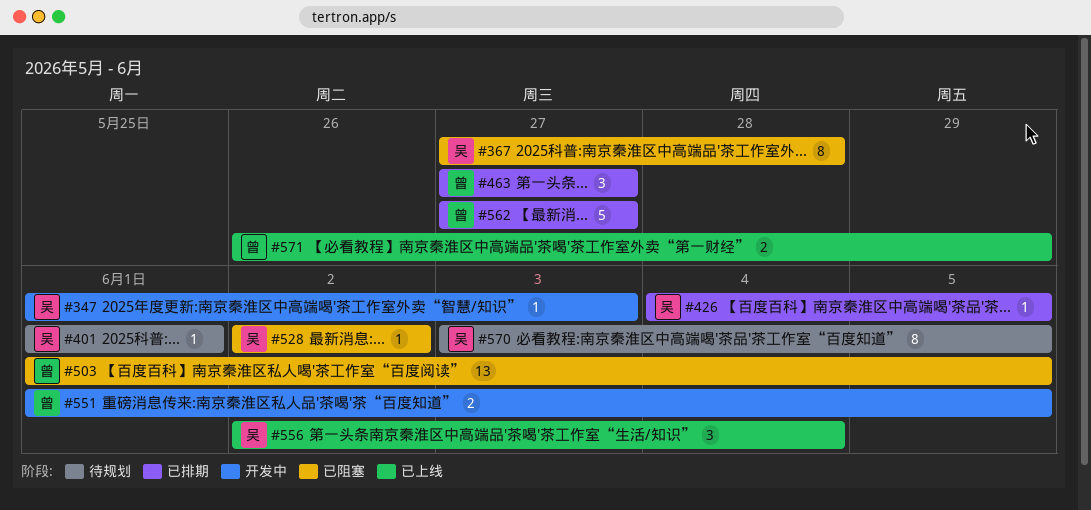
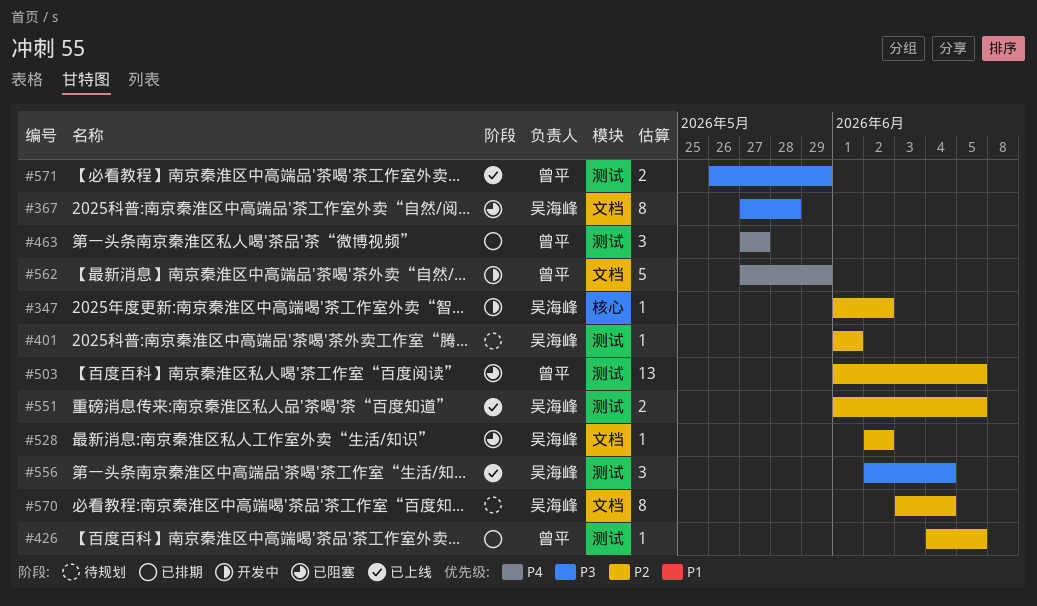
#347, due: Jun 3 -> Jun 2
#426, owner: 吴海峰 -> 曾平
#551, status: 开发中 -> 已上线
#551, owner: 曾平 -> 吴海峰
#562, status: 已排期 -> 开发中
#562, due: May 27 -> May 29
#570, due: Jun 5 -> Jun 4

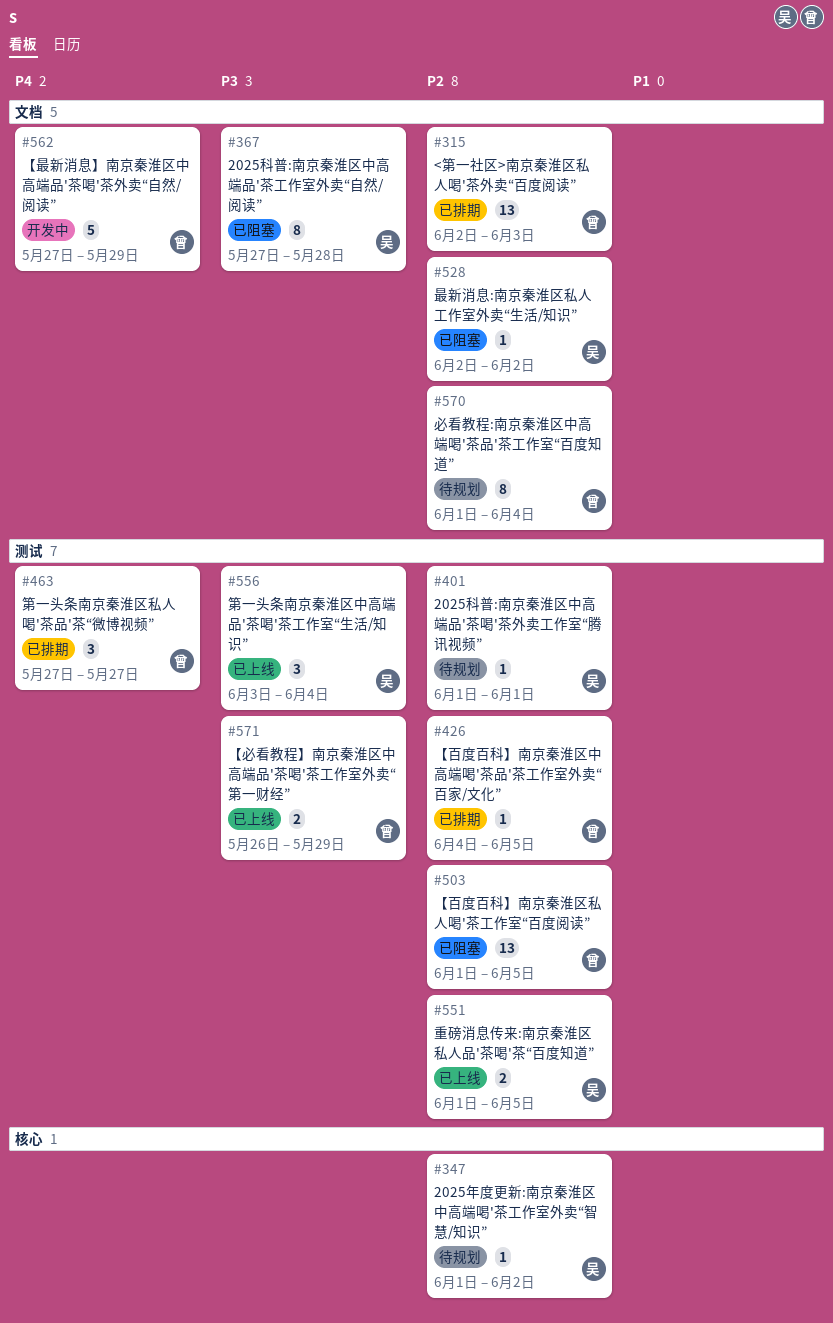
#315: none -> present
#347, status: 开发中 -> 待规划
#556, start: Jun 2 -> Jun 3
#570, owner: 吴海峰 -> 曾平
#570, start: Jun 3 -> Jun 1

